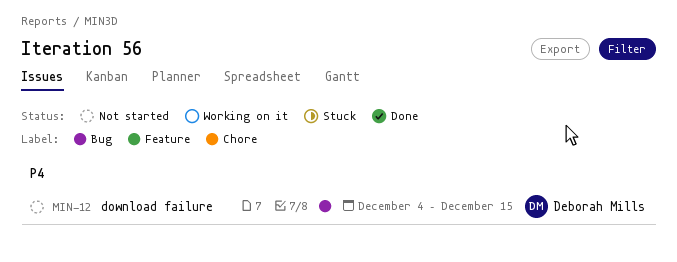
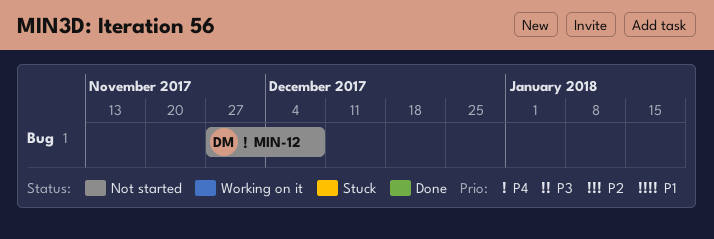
MIN-12, start: Dec 4 -> Nov 27
MIN-12, due: Dec 15 -> Dec 8

